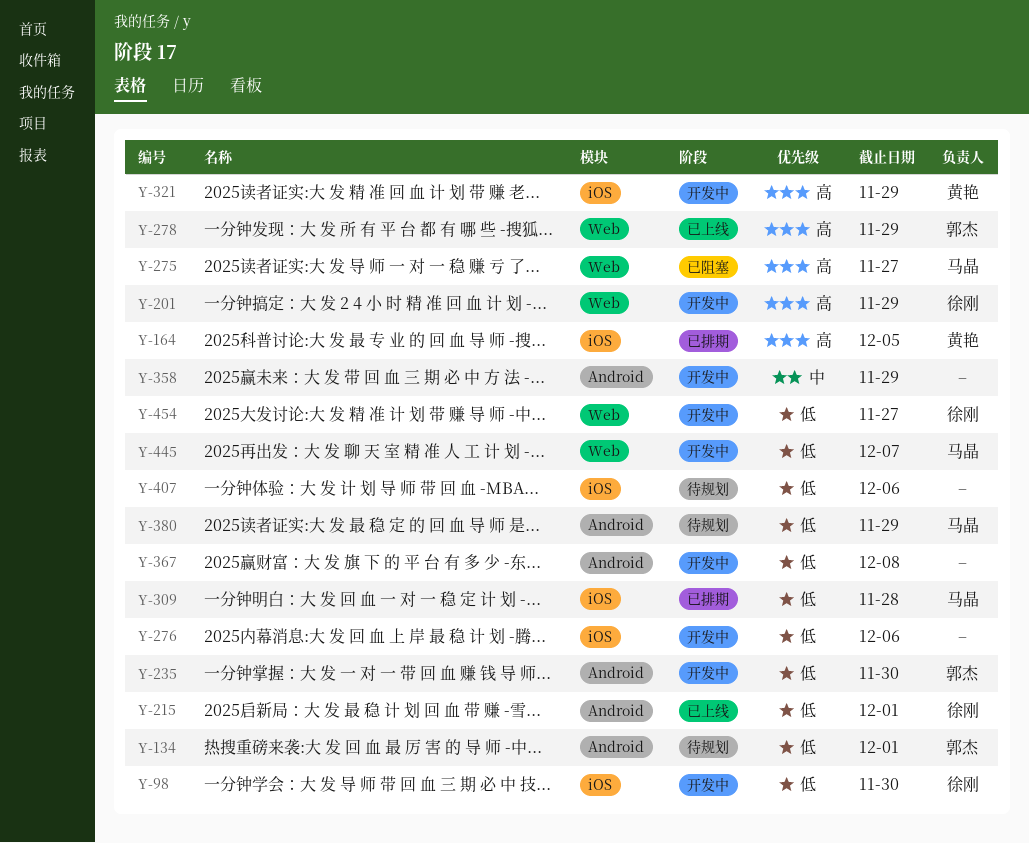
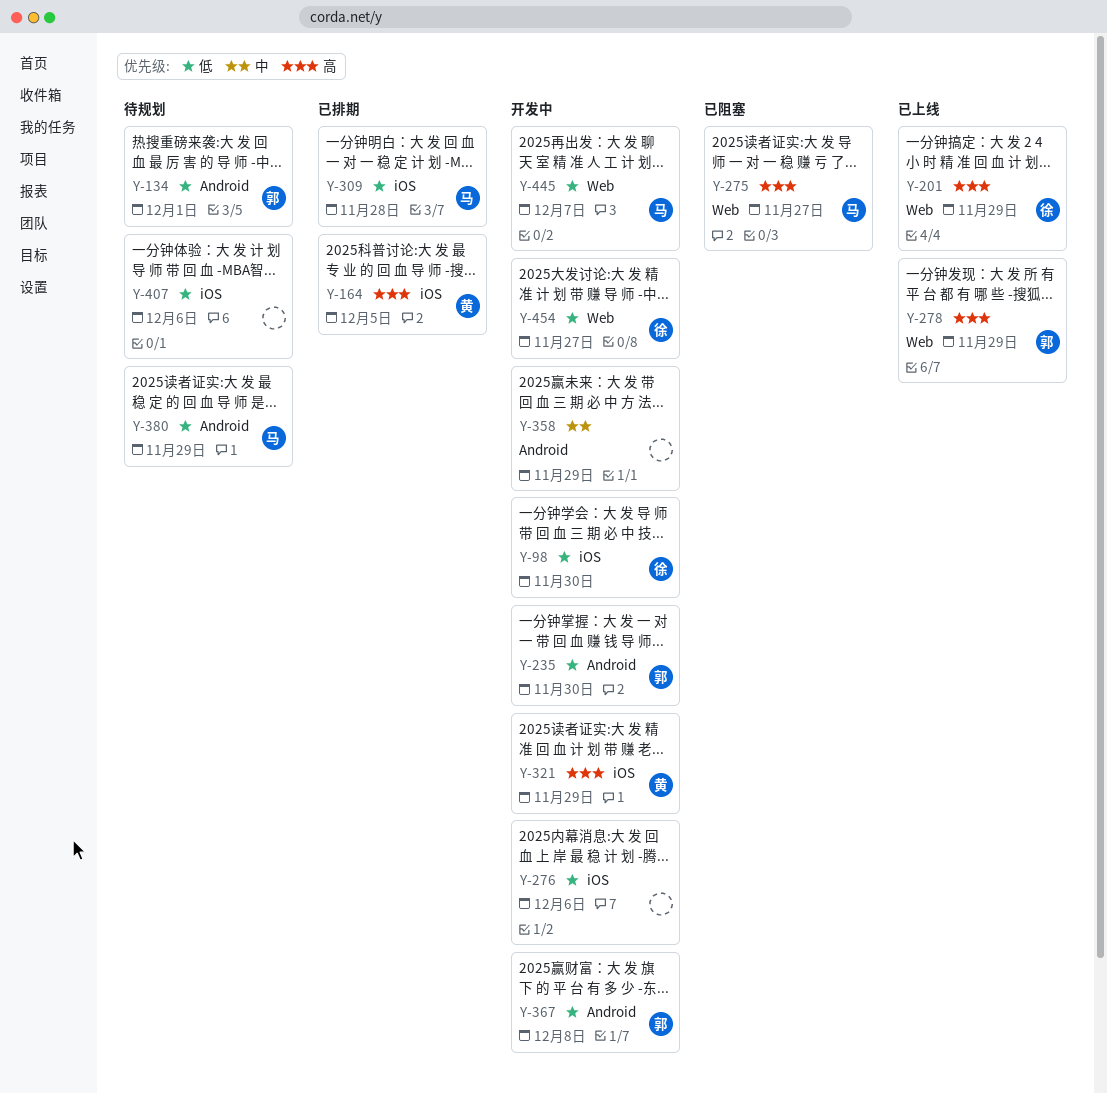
Y-201, status: 开发中 -> 已上线
Y-215: present -> none
Y-367, owner: none -> 郭杰

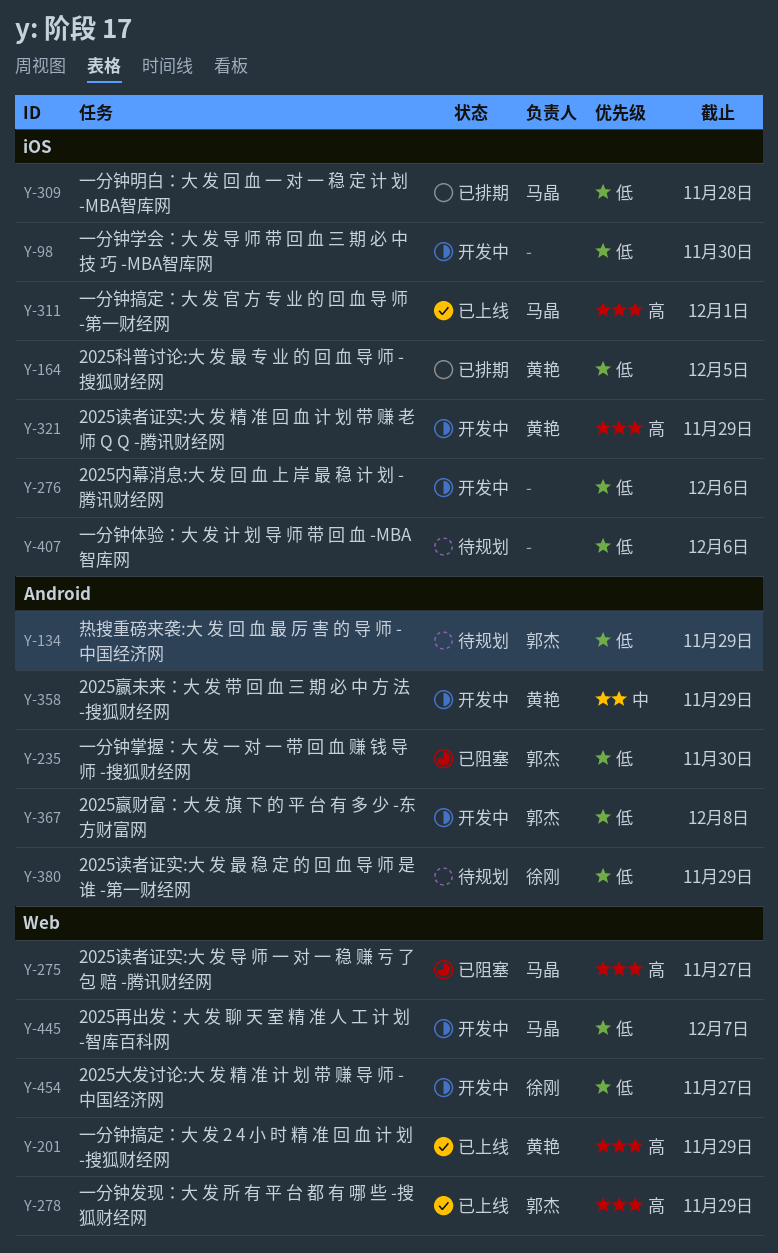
Y-98, owner: 徐刚 -> none
Y-134, due: Dec 1 -> Nov 29
Y-164, priority: 高 -> 低
Y-201, owner: 徐刚 -> 黄艳
Y-235, status: 开发中 -> 已阻塞
Y-311: none -> present
Y-358, owner: none -> 黄艳
Y-380, owner: 马晶 -> 徐刚

